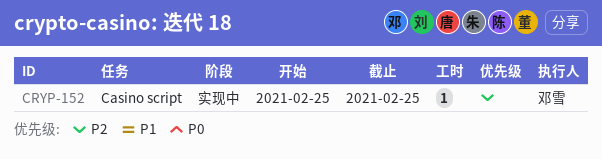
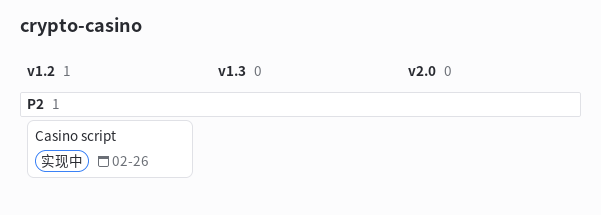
Casino script, due: Feb 25 -> Feb 26

